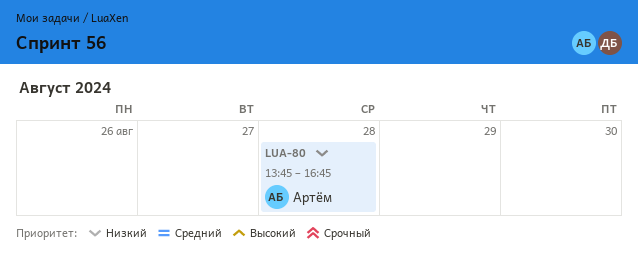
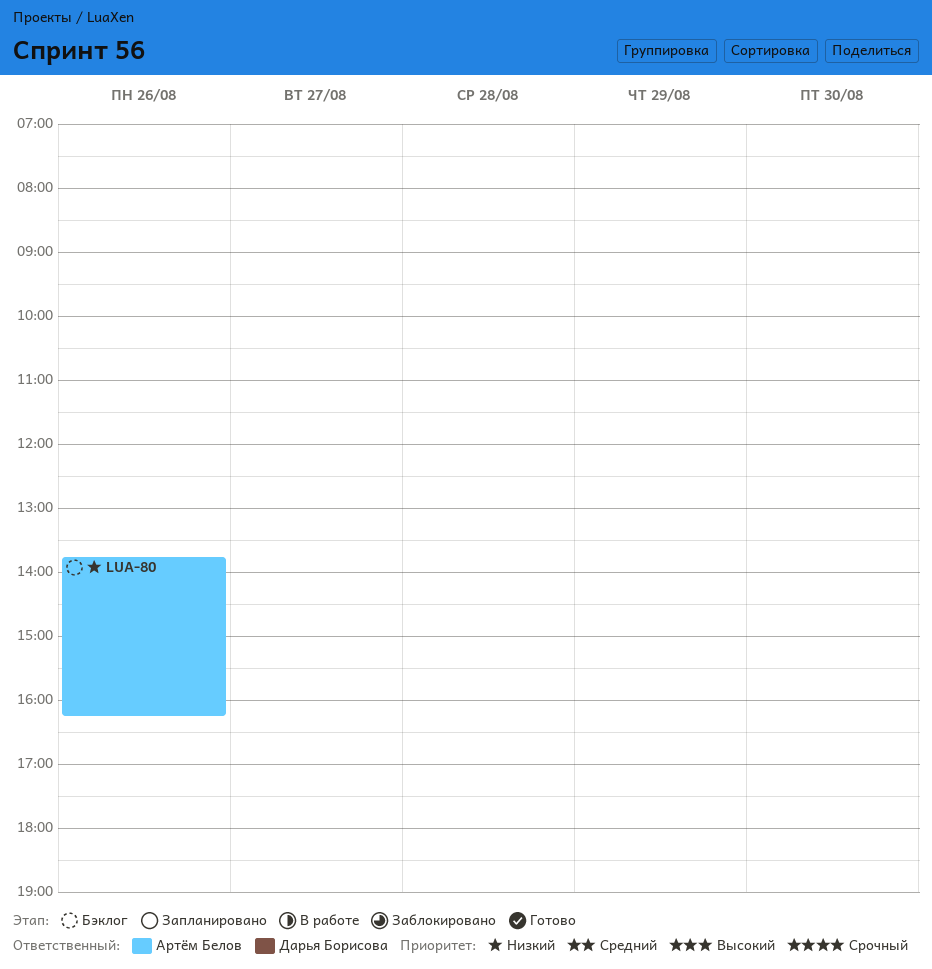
LUA-80, day: Aug 28 -> Aug 26
LUA-80, ends: 16:45 -> 16:15

